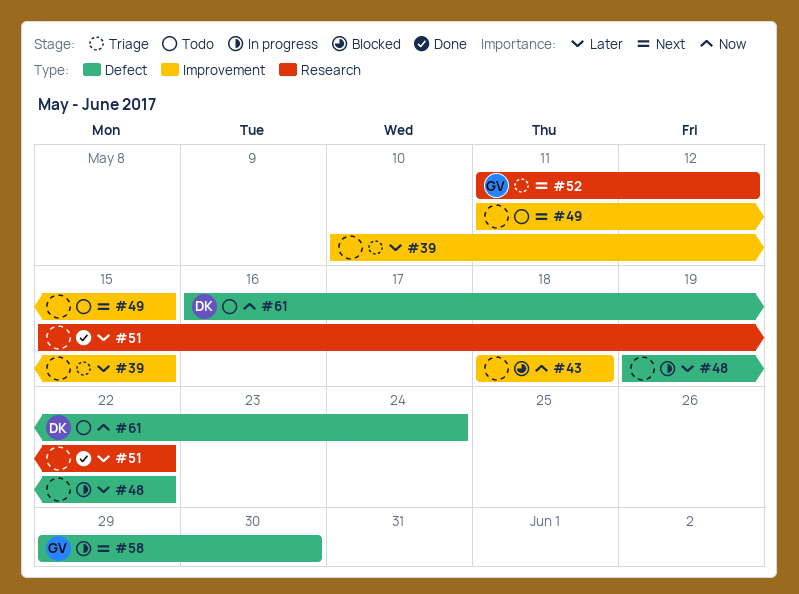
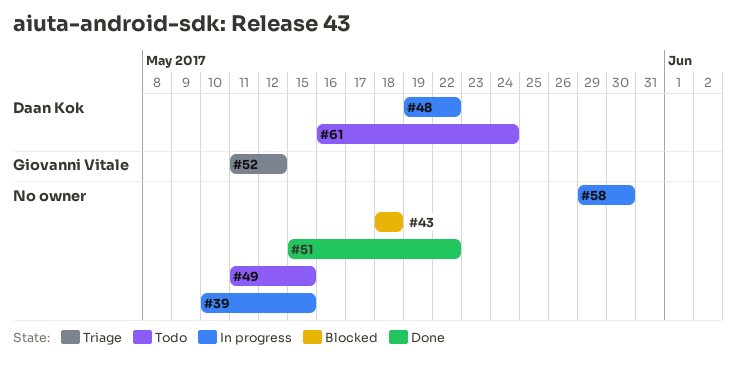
#39, status: Triage -> In progress
#48, owner: none -> Daan Kok
#58, owner: Giovanni Vitale -> none

